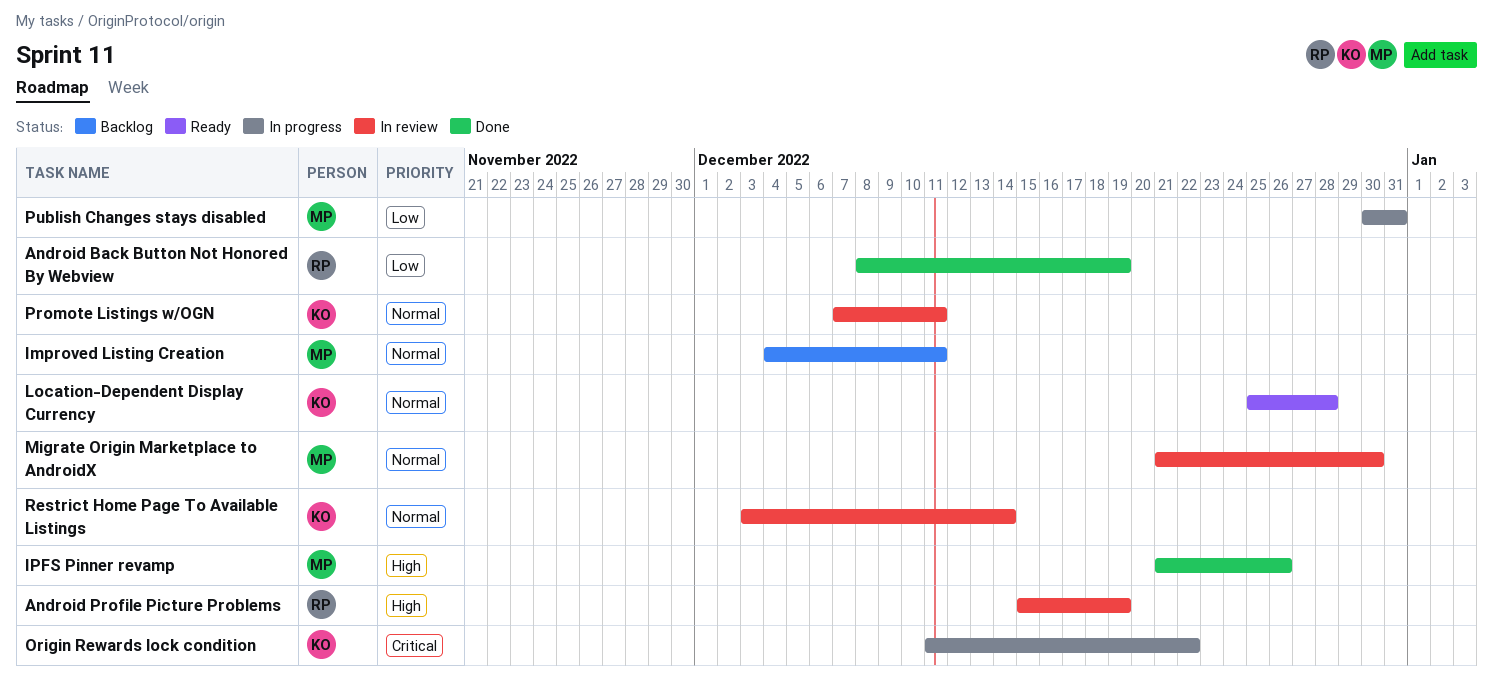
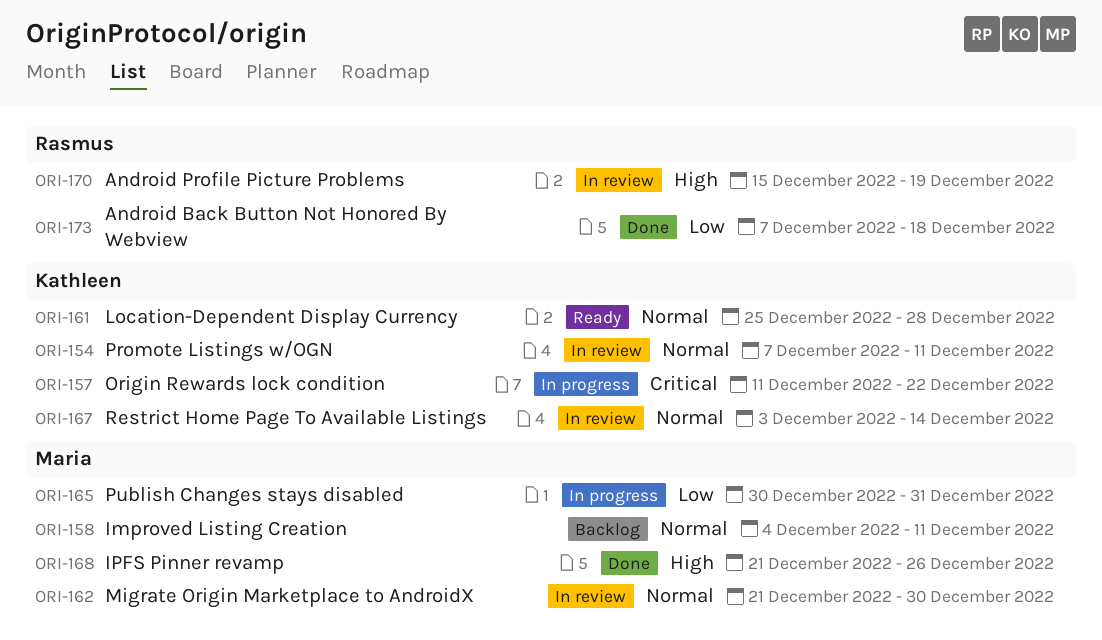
Android Back Button Not Honored By Webview, start: Dec 8 -> Dec 7
Android Back Button Not Honored By Webview, due: Dec 19 -> Dec 18

